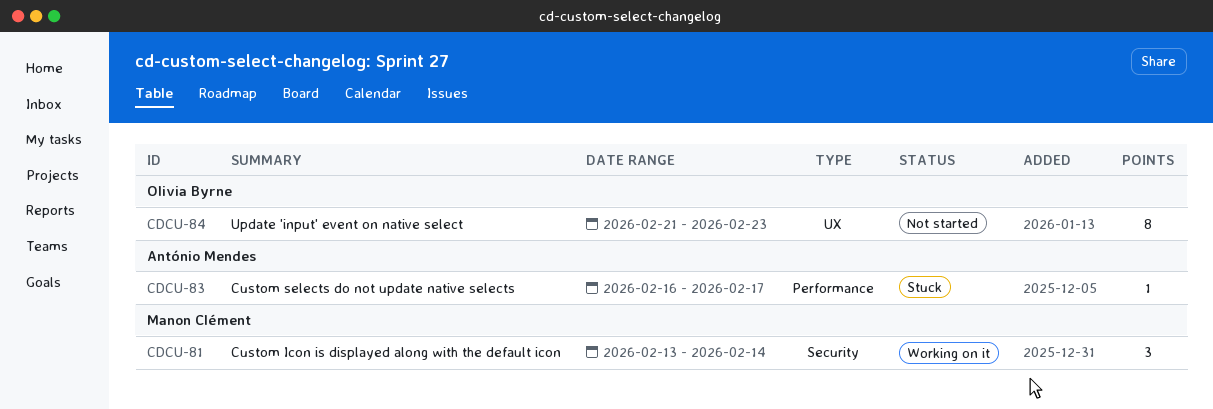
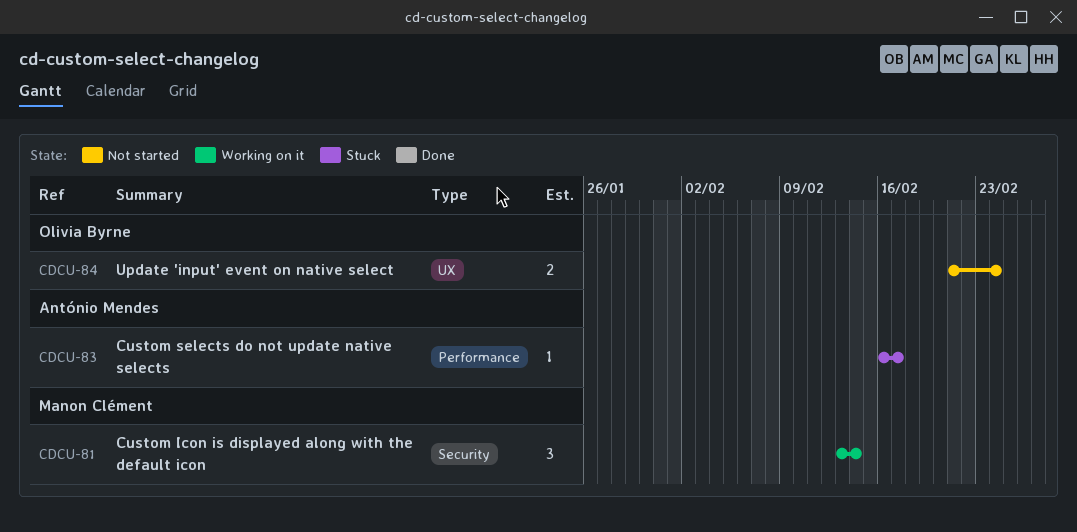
CDCU-84, estimate: 8 -> 2
CDCU-84, due: Feb 23 -> Feb 24

